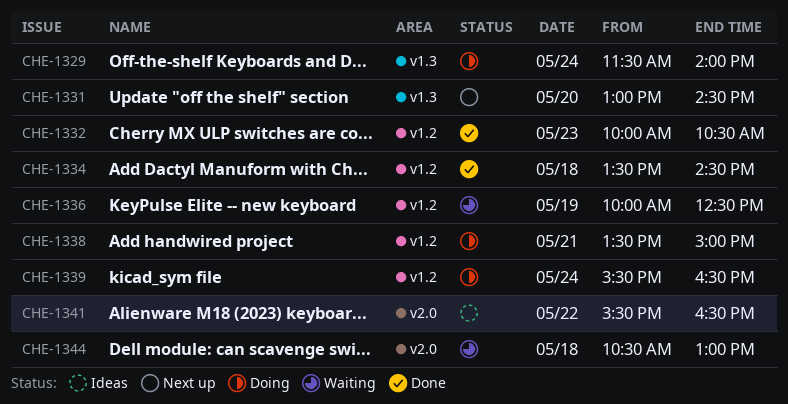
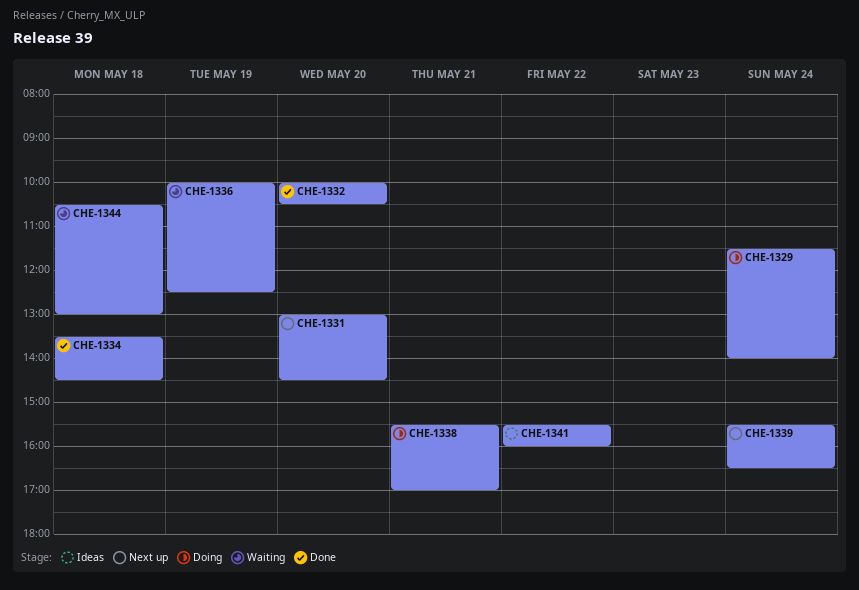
CHE-1332, day: May 23 -> May 20
CHE-1338, begins: 13:30 -> 15:30
CHE-1338, ends: 15:00 -> 17:00
CHE-1339, status: Doing -> Next up
CHE-1341, ends: 16:30 -> 16:00

